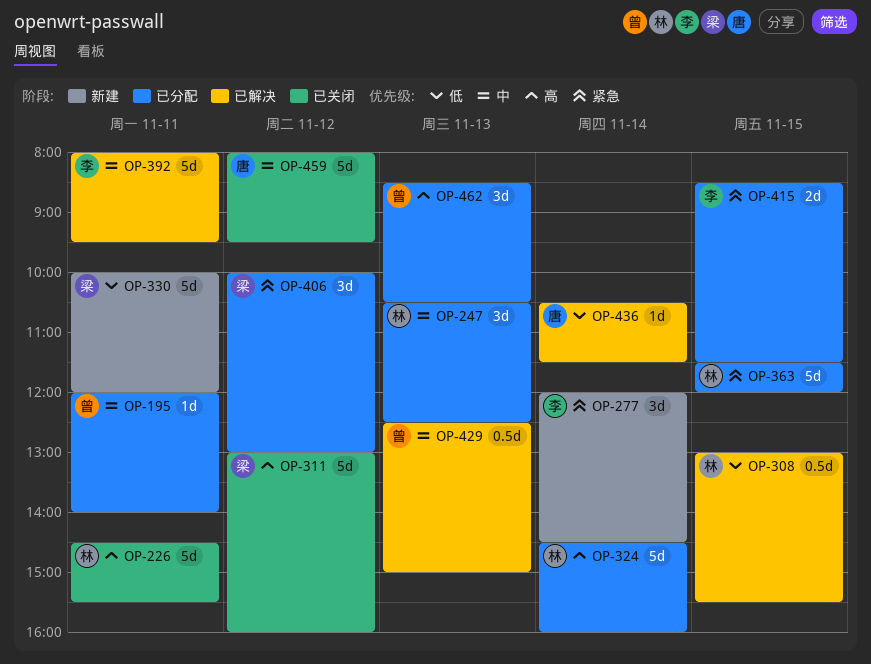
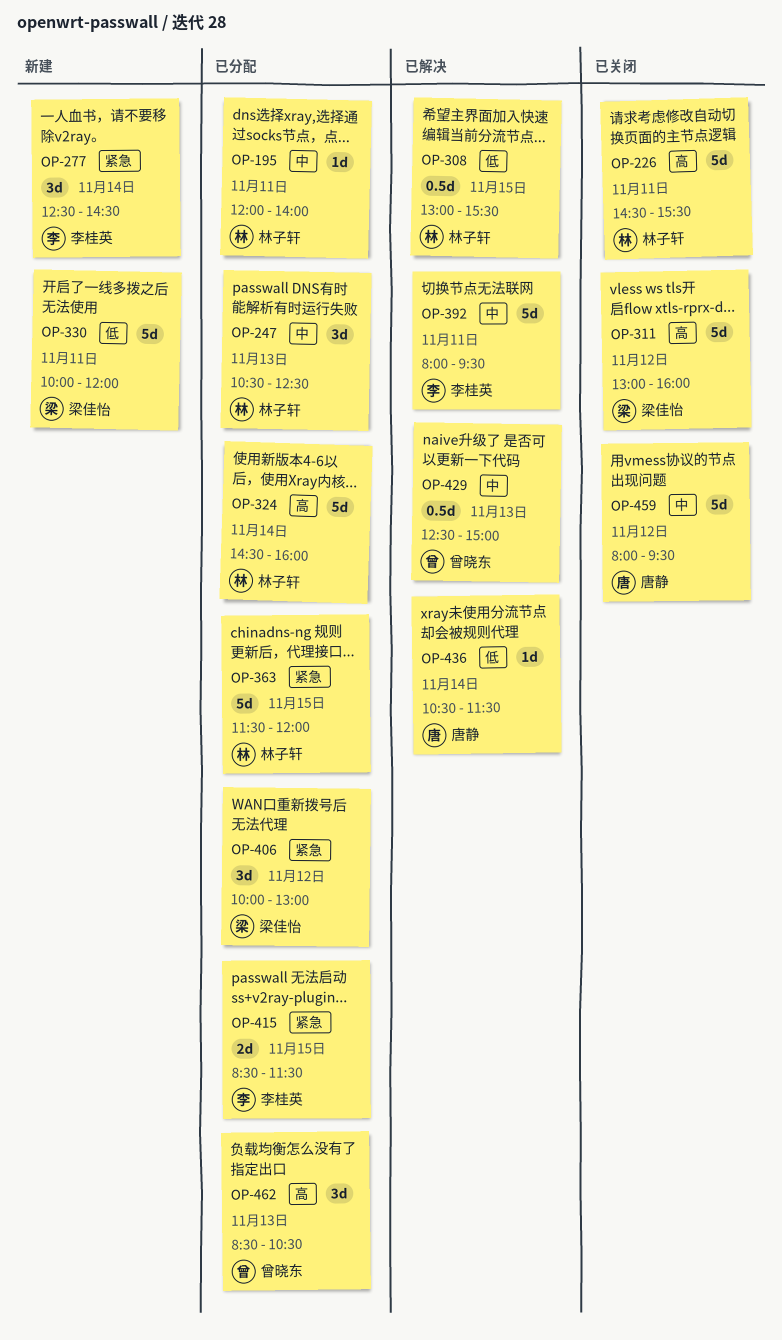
OP-195, owner: 曾晓东 -> 林子轩
OP-277, begins: 12:00 -> 12:30

